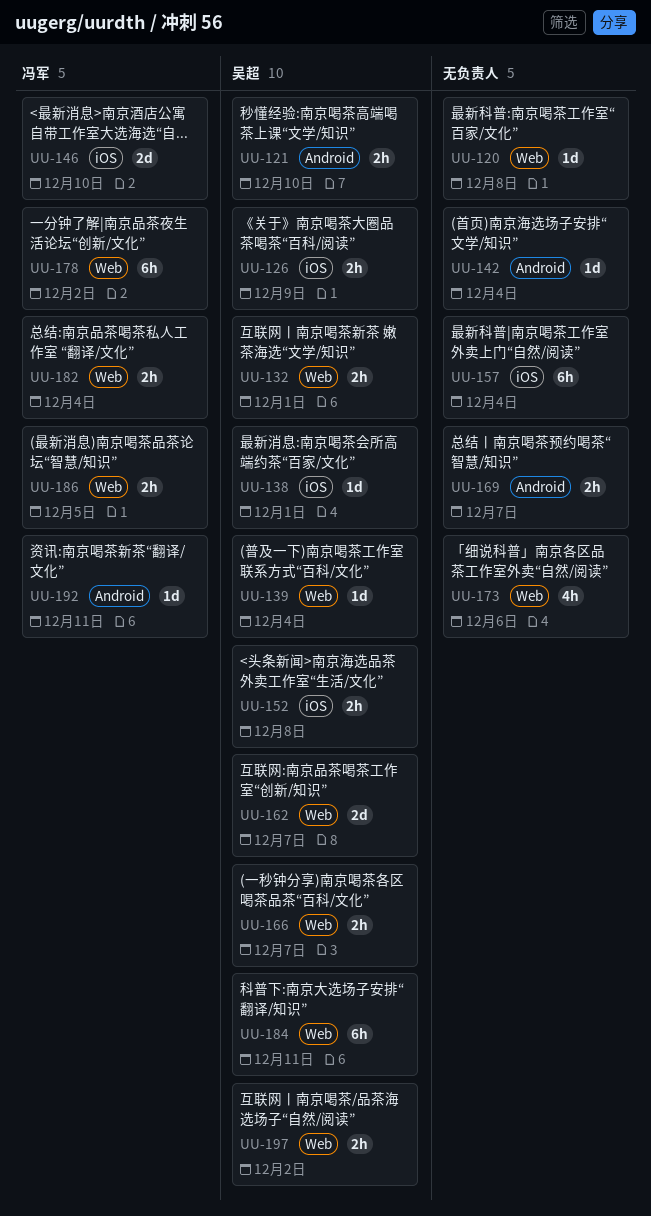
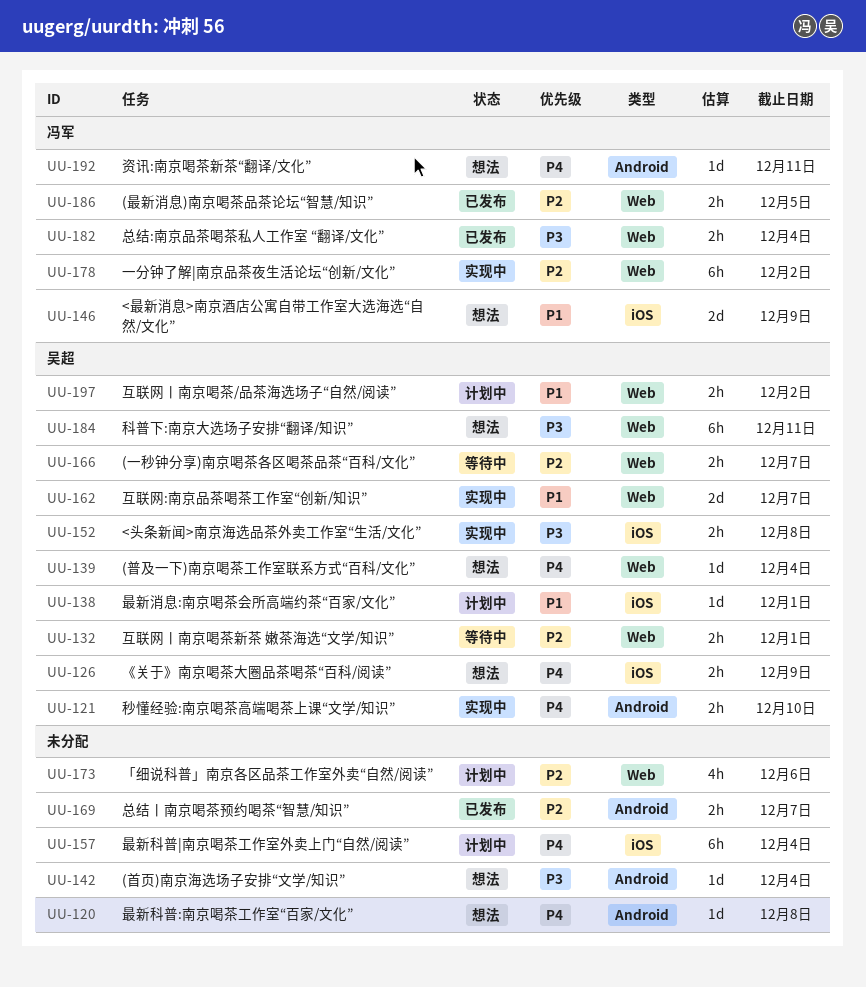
UU-120, label: Web -> Android
UU-146, due: Dec 10 -> Dec 9

